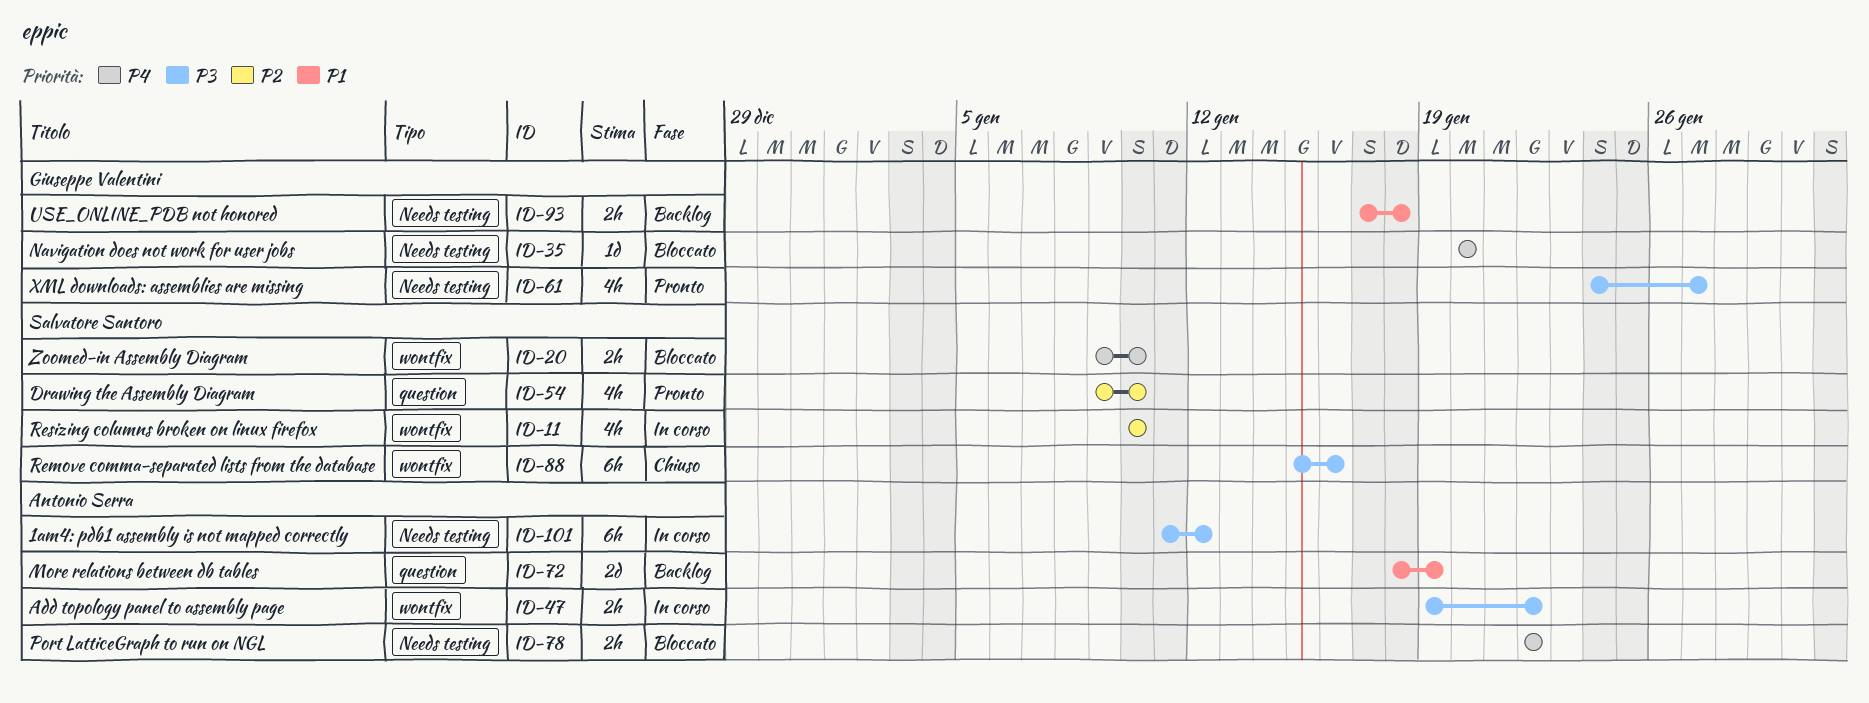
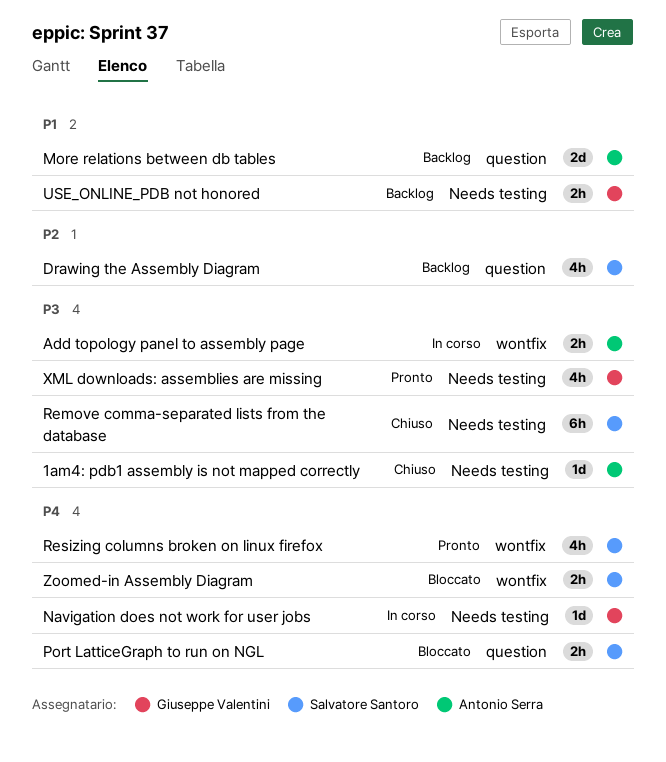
1am4: pdb1 assembly is not mapped correctly, status: In corso -> Chiuso
1am4: pdb1 assembly is not mapped correctly, estimate: 6h -> 1d
Drawing the Assembly Diagram, status: Pronto -> Backlog
Navigation does not work for user jobs, status: Bloccato -> In corso
Port LatticeGraph to run on NGL, owner: Antonio Serra -> Salvatore Santoro
Port LatticeGraph to run on NGL, label: Needs testing -> question
Remove comma-separated lists from the database, label: wontfix -> Needs testing
Resizing columns broken on linux firefox, status: In corso -> Pronto
Resizing columns broken on linux firefox, priority: P2 -> P4

